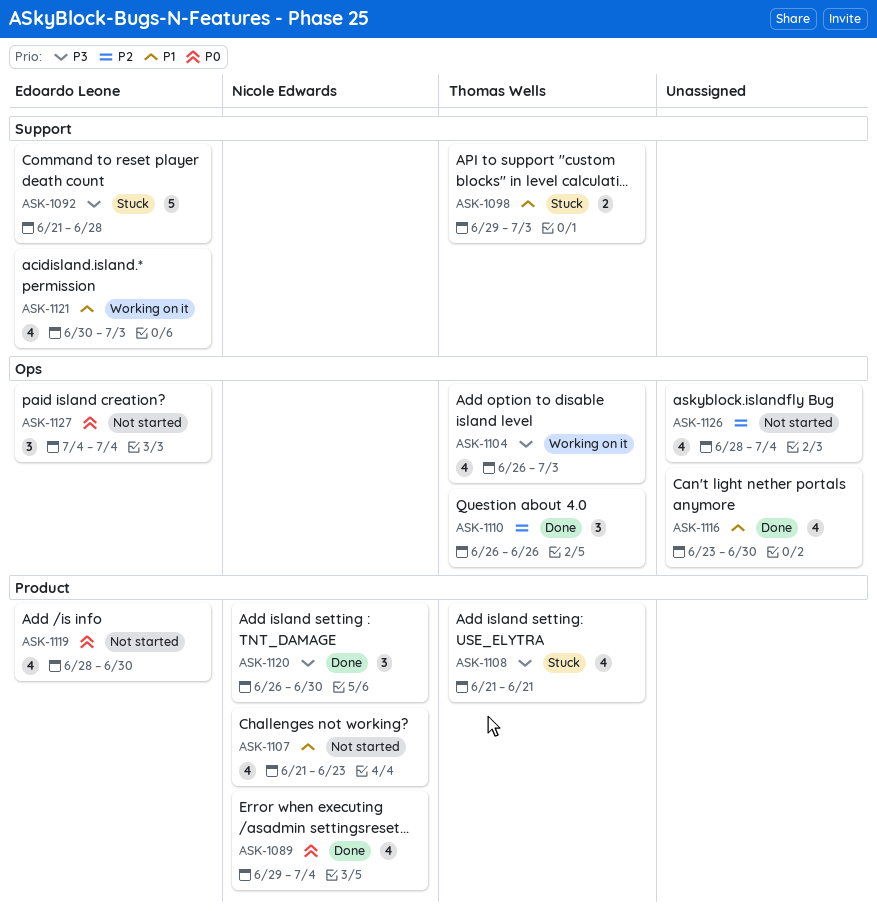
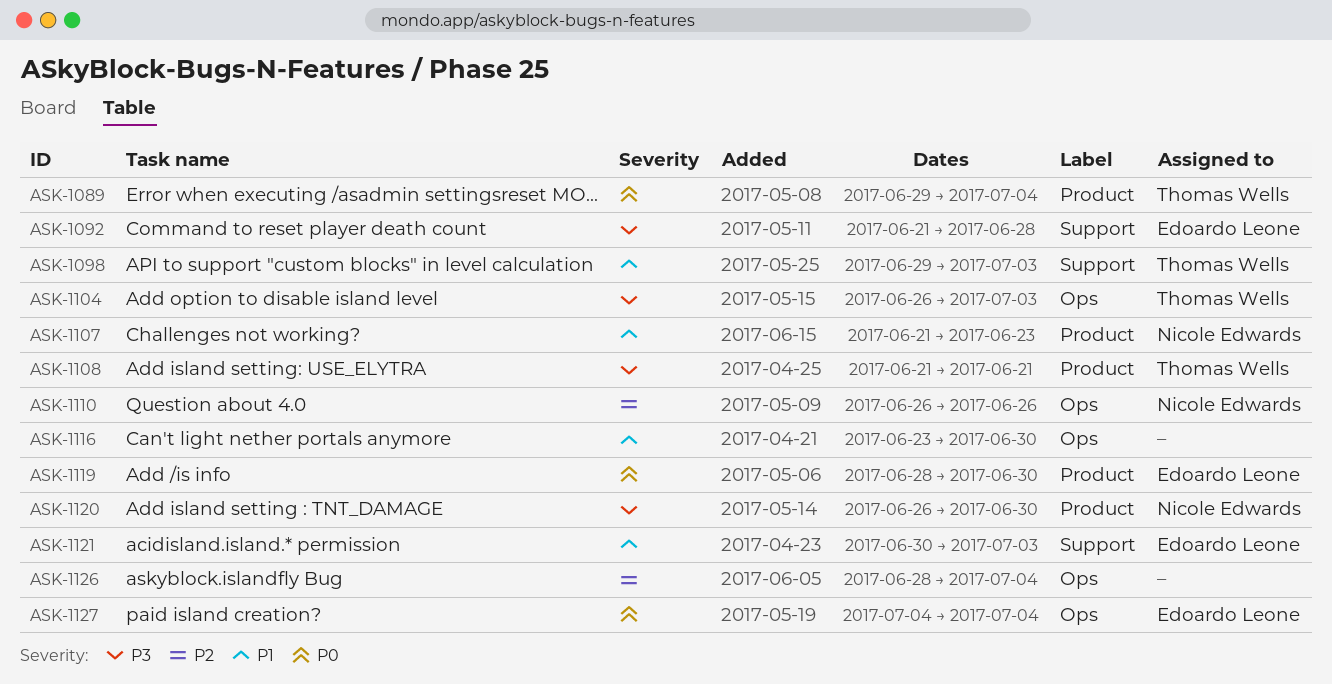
ASK-1089, owner: Nicole Edwards -> Thomas Wells
ASK-1110, owner: Thomas Wells -> Nicole Edwards

